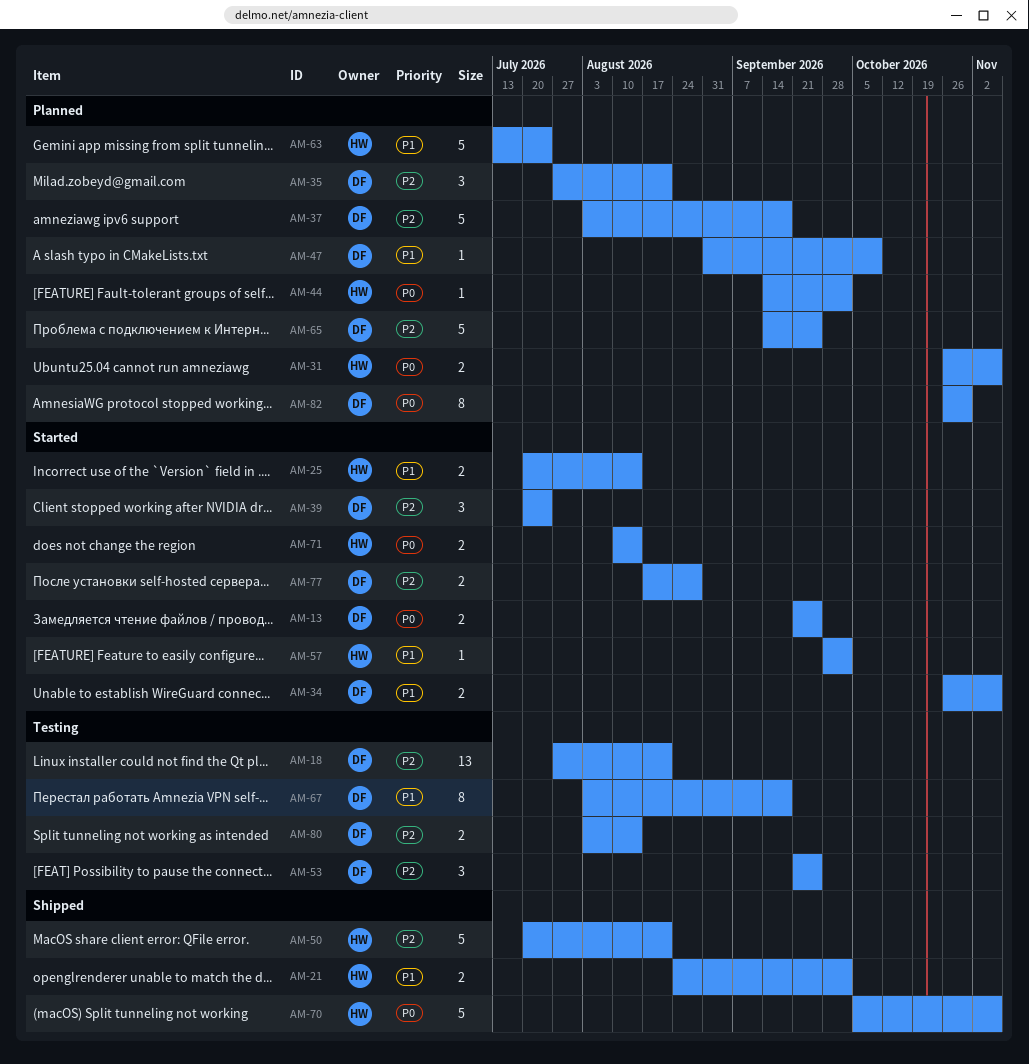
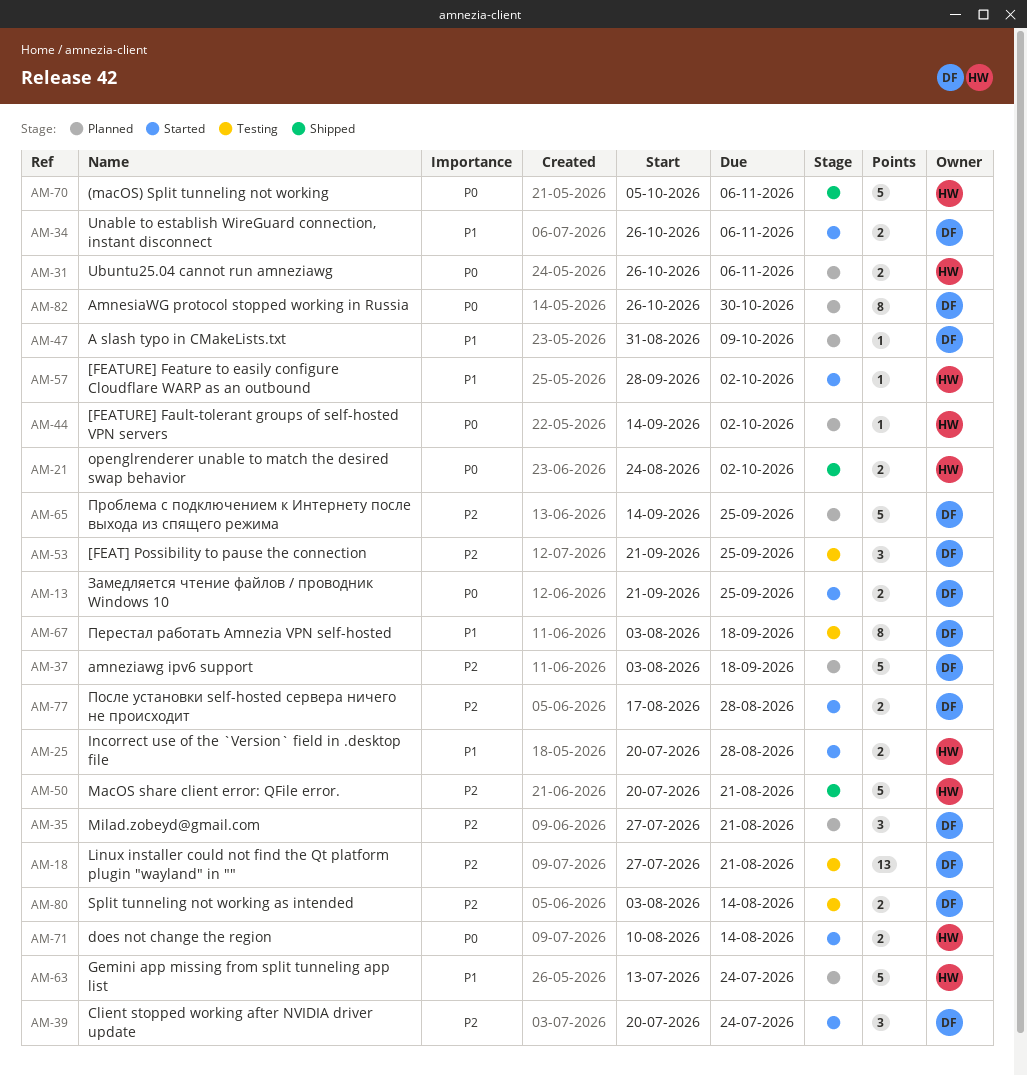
AM-21, priority: P1 -> P0
AM-25, due: Aug 14 -> Aug 28

